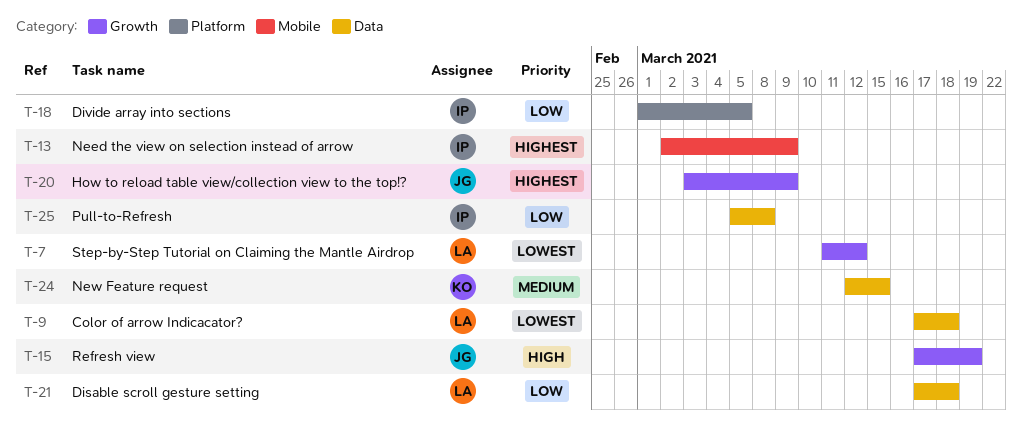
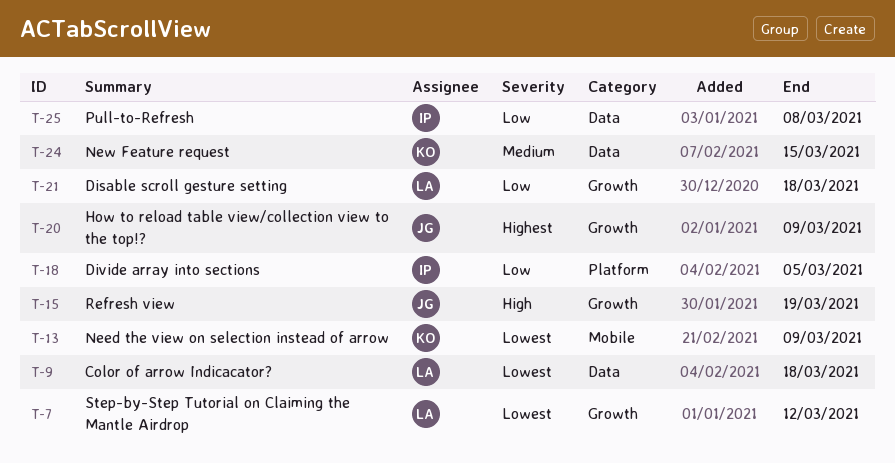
T-13, owner: IP -> KO
T-13, priority: Highest -> Lowest
T-21, label: Data -> Growth

